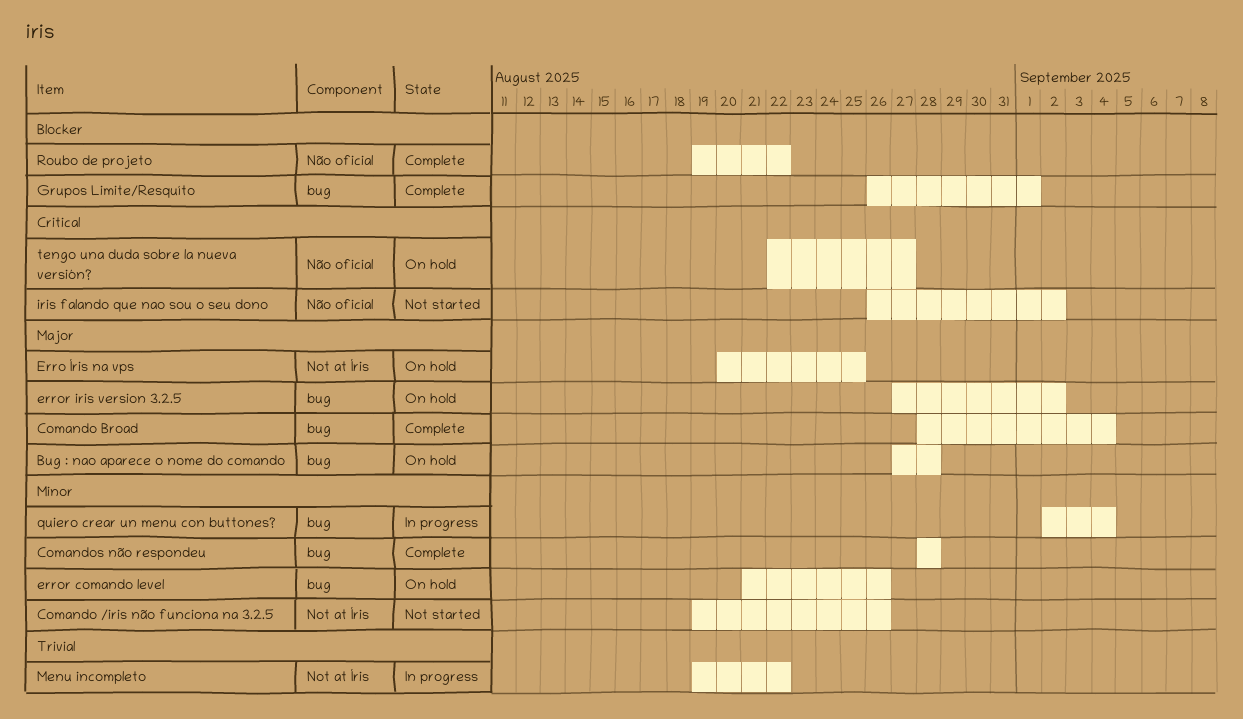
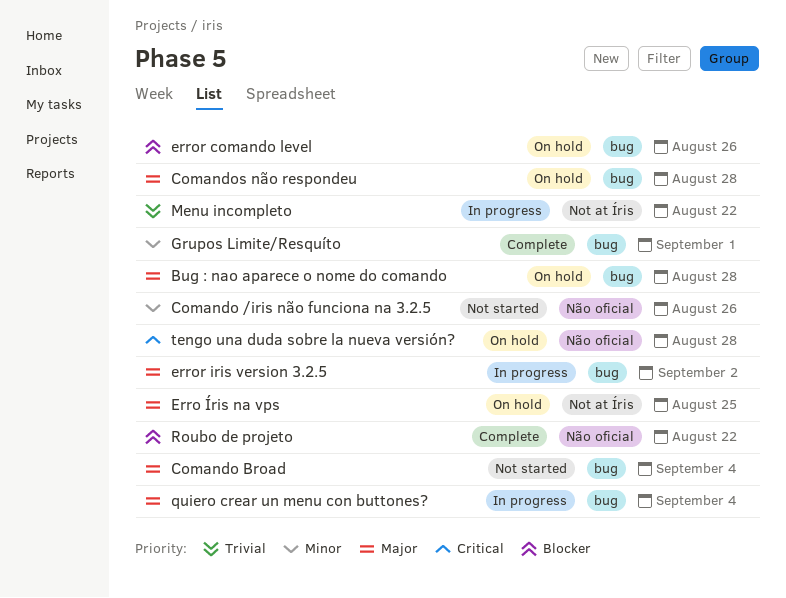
Comando /iris não funciona na 3.2.5, label: Not at Íris -> Não oficial
Comando Broad, status: Complete -> Not started
Comandos não respondeu, status: Complete -> On hold
Comandos não respondeu, priority: Minor -> Major
error comando level, priority: Minor -> Blocker
error iris version 3.2.5, status: On hold -> In progress
Grupos Limite/Resquíto, priority: Blocker -> Minor
iris falando que nao sou o seu dono: present -> none
quiero crear un menu con buttones?, priority: Minor -> Major
tengo una duda sobre la nueva versión?, due: Aug 27 -> Aug 28

